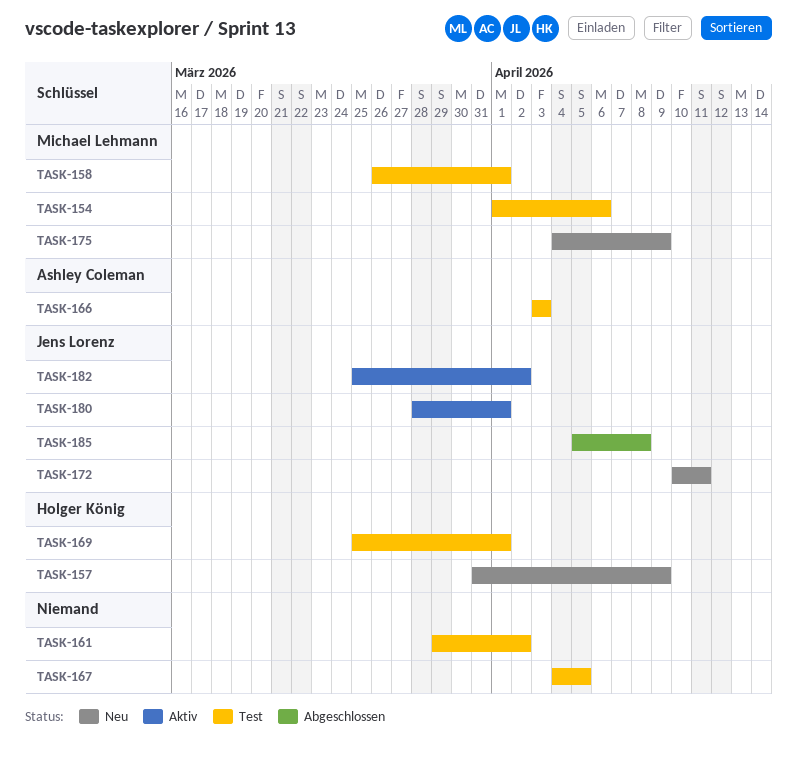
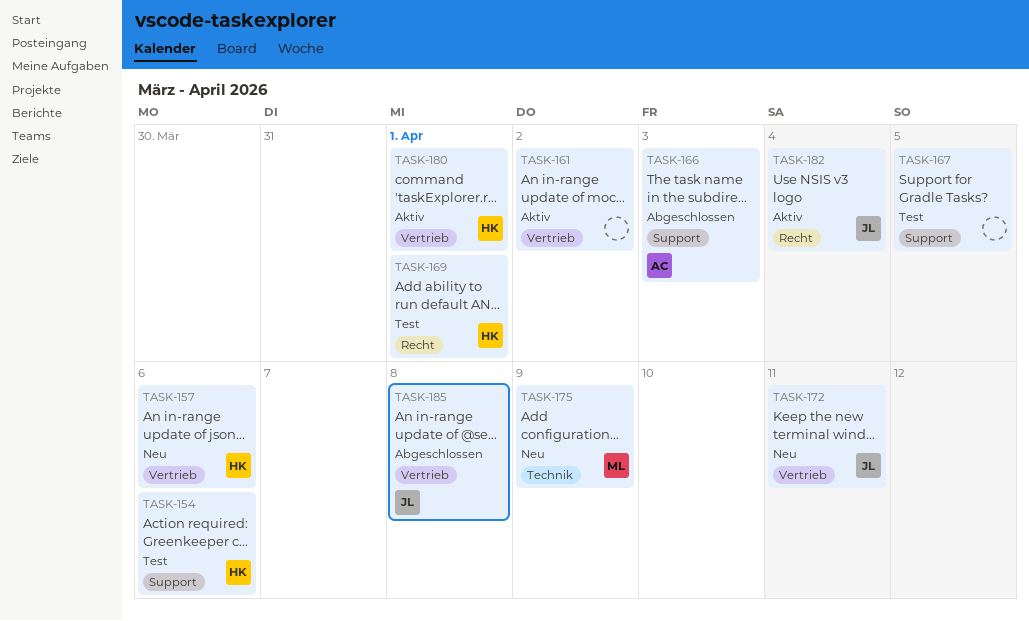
TASK-154, owner: Michael Lehmann -> Holger König
TASK-157, due: Apr 9 -> Apr 6
TASK-158: present -> none
TASK-161, status: Test -> Aktiv
TASK-166, status: Test -> Abgeschlossen
TASK-180, owner: Jens Lorenz -> Holger König
TASK-182, due: Apr 2 -> Apr 4

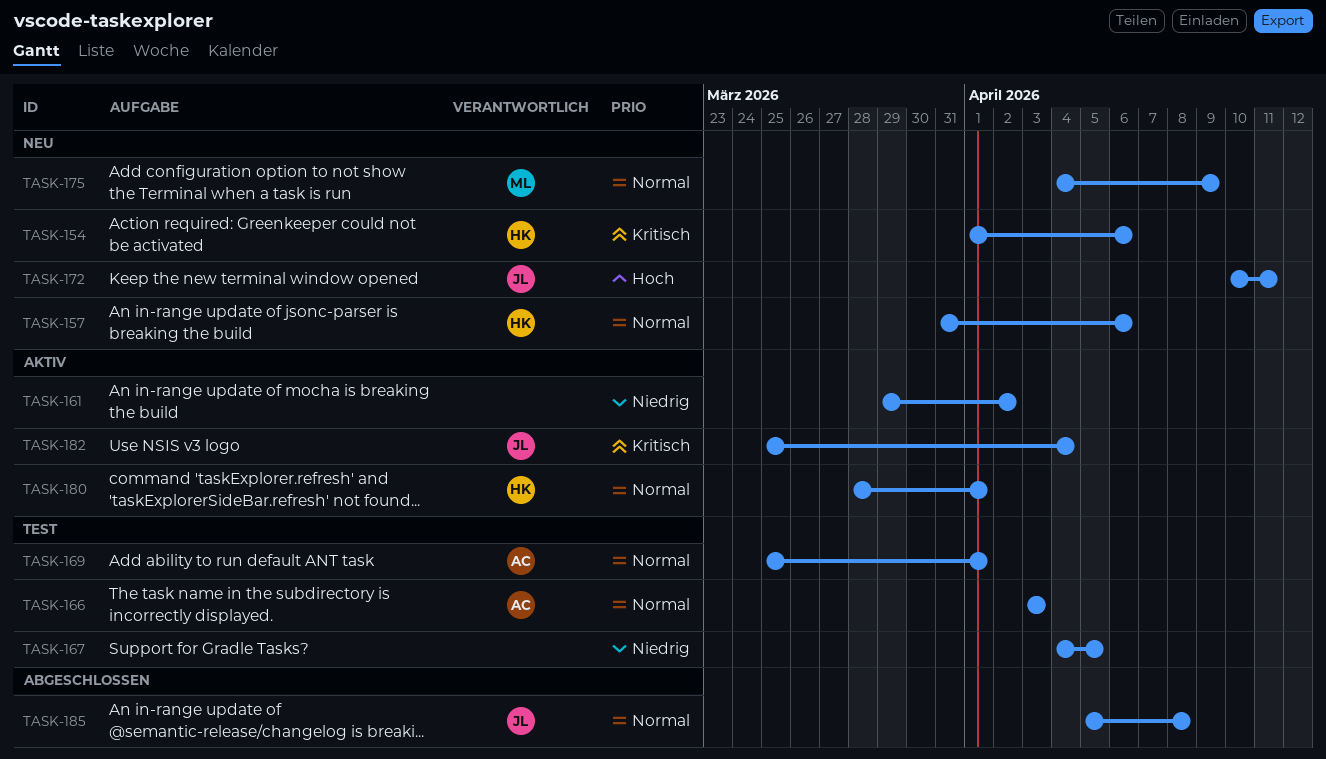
TASK-154, status: Test -> Neu
TASK-166, status: Abgeschlossen -> Test
TASK-169, owner: HK -> AC

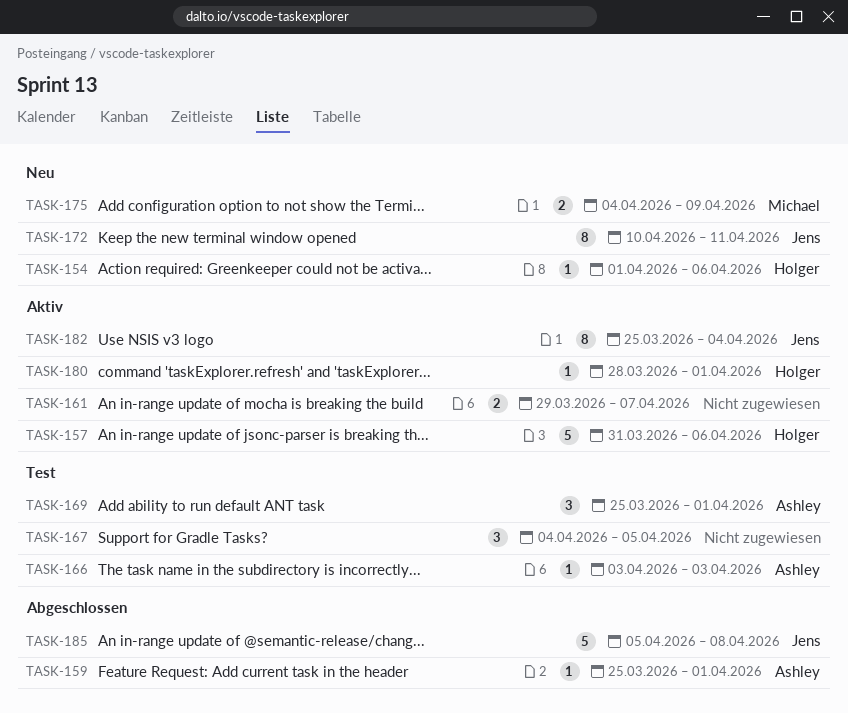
TASK-157, status: Neu -> Aktiv
TASK-159: none -> present
TASK-161, due: Apr 2 -> Apr 7

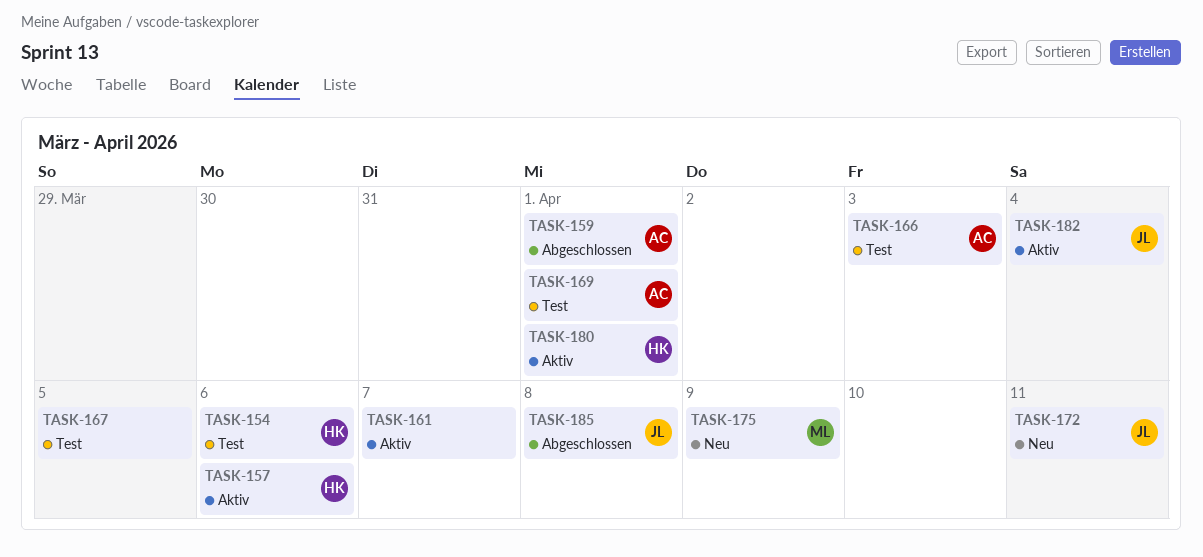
TASK-154, status: Neu -> Test

